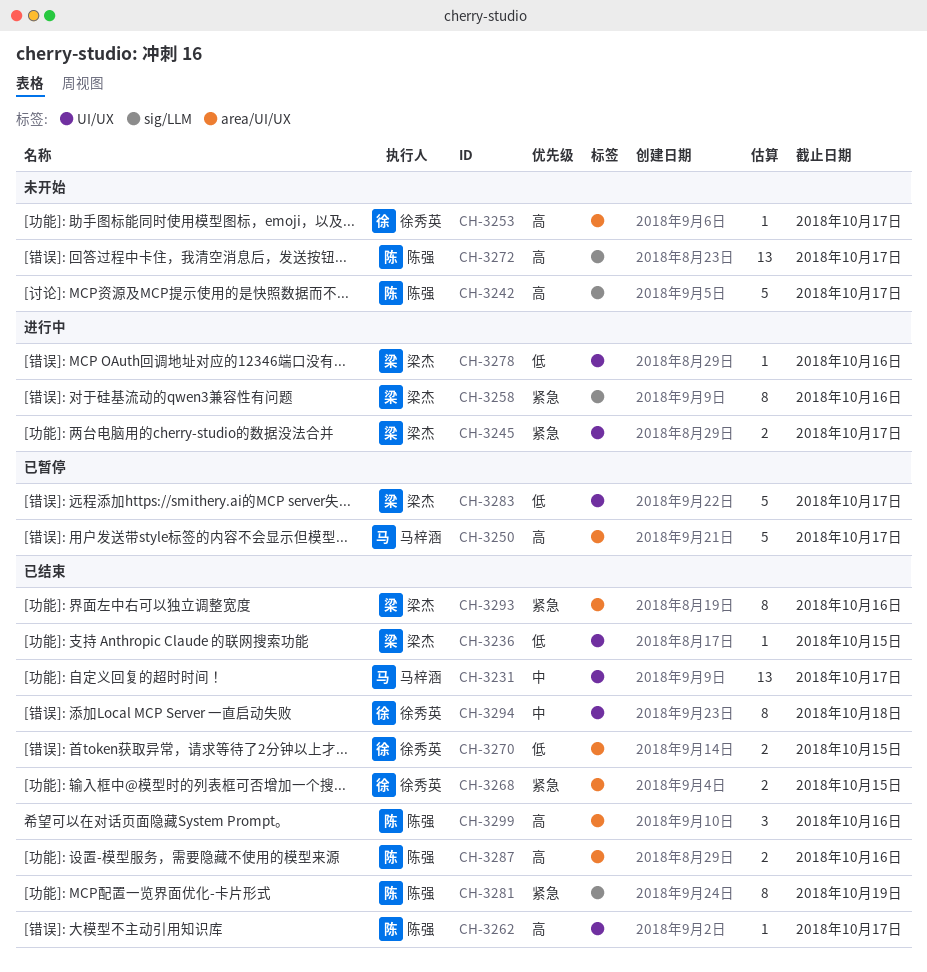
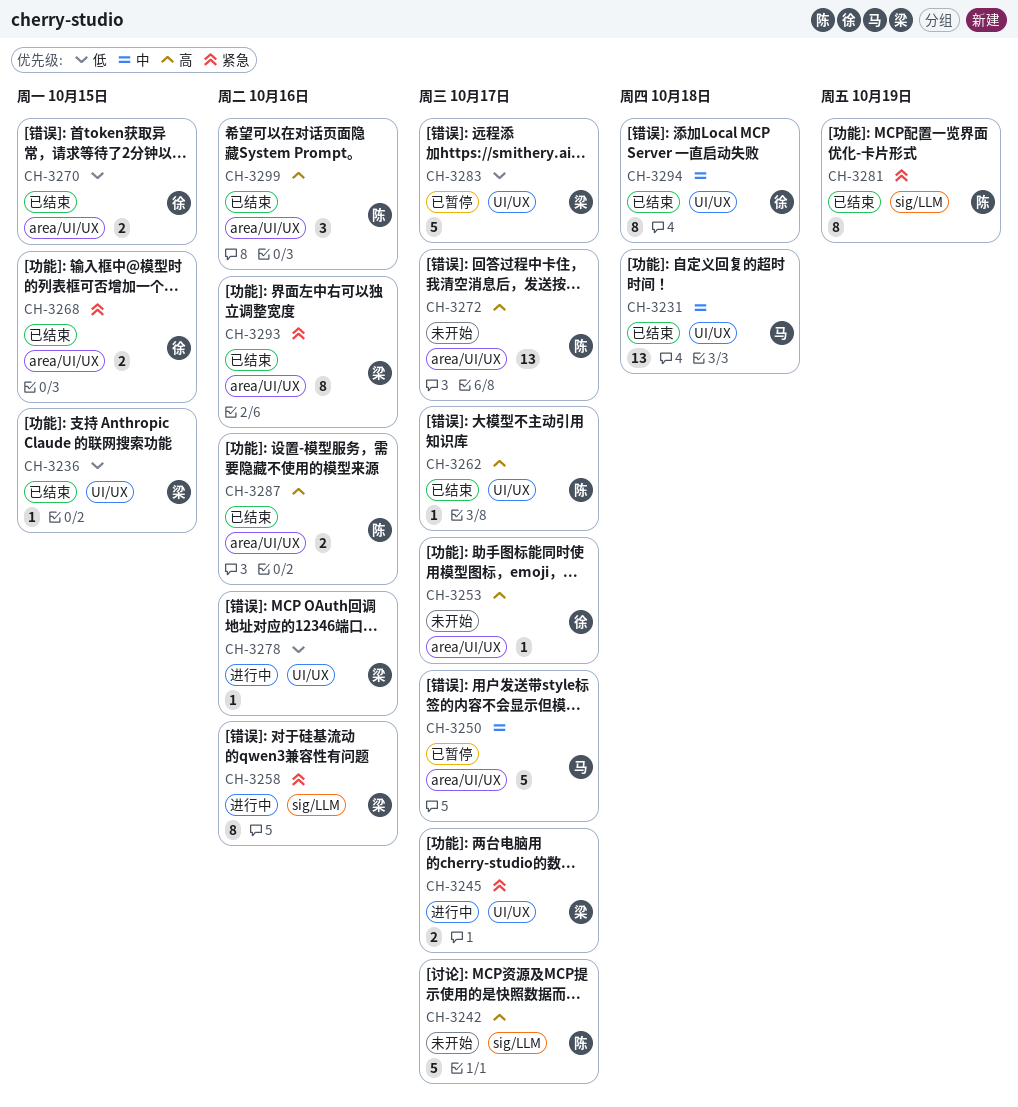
CH-3231, due: Oct 17 -> Oct 18
CH-3250, priority: 高 -> 中
CH-3272, label: sig/LLM -> area/UI/UX

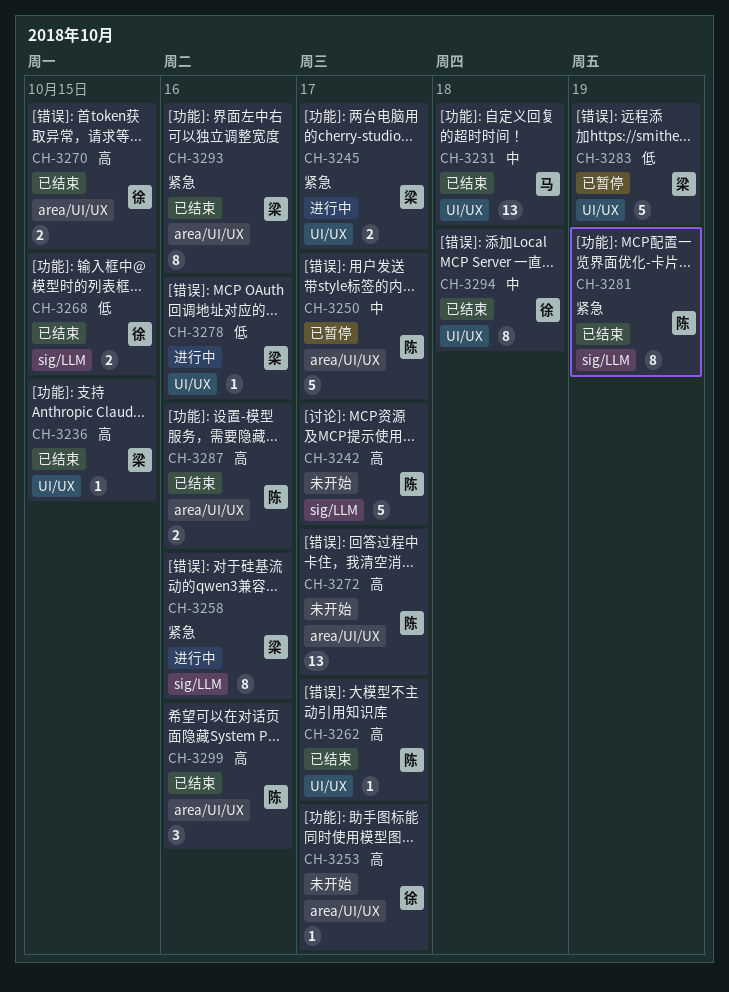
CH-3236, priority: 低 -> 高
CH-3250, owner: 马 -> 陈
CH-3268, priority: 紧急 -> 低
CH-3268, label: area/UI/UX -> sig/LLM
CH-3270, priority: 低 -> 高
CH-3283, due: Oct 17 -> Oct 19

